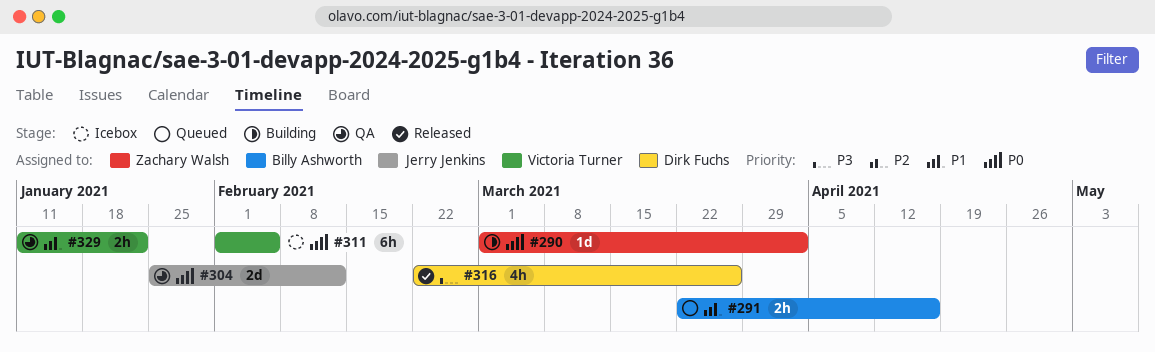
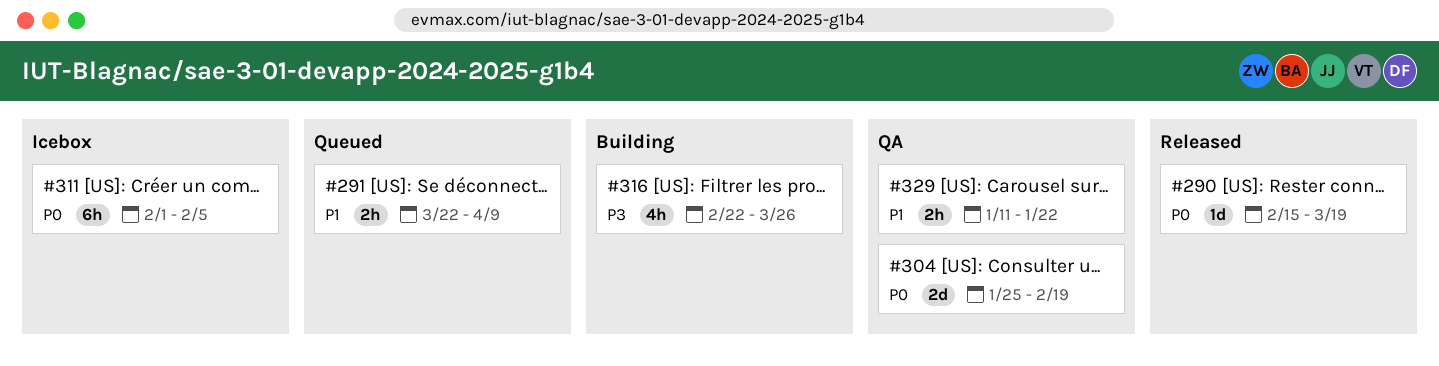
#290, status: Building -> Released
#290, start: Mar 1 -> Feb 15
#290, due: Apr 2 -> Mar 19
#291, due: Apr 16 -> Apr 9
#304, due: Feb 12 -> Feb 19
#316, status: Released -> Building

